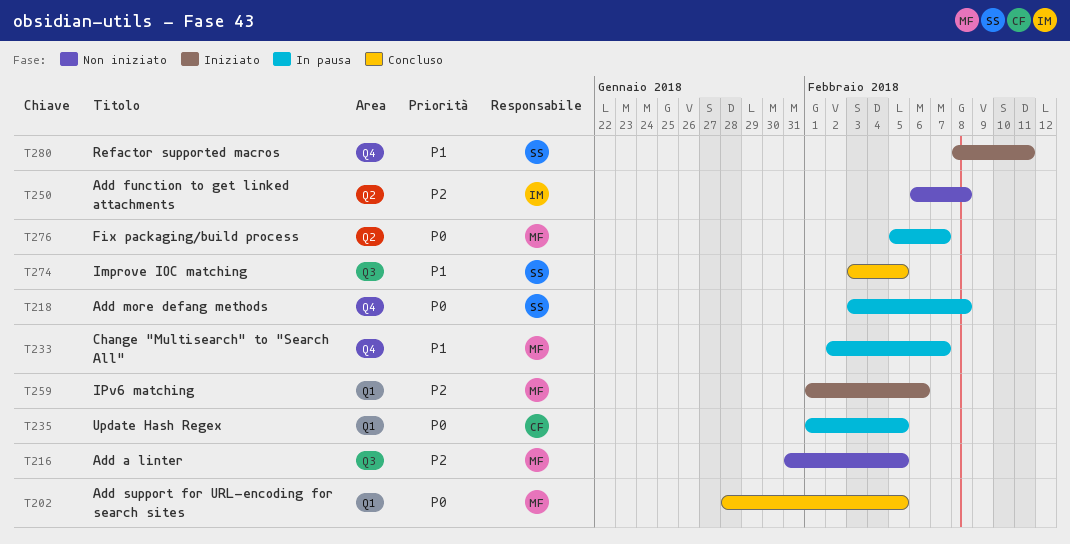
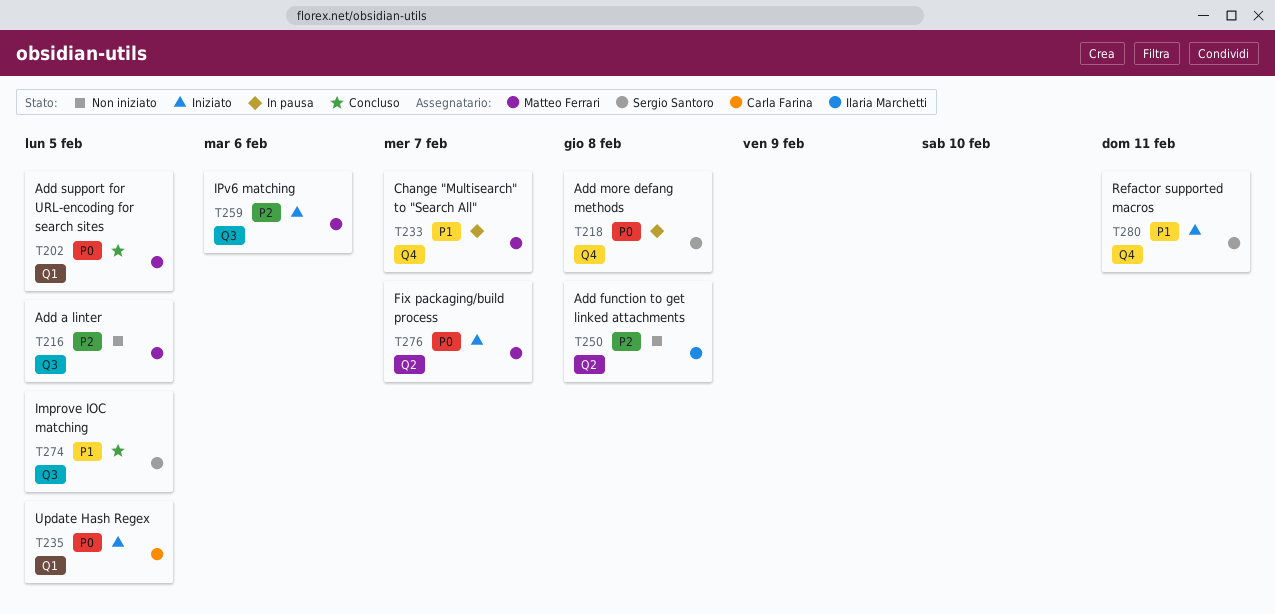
T235, status: In pausa -> Iniziato
T259, label: Q1 -> Q3
T276, status: In pausa -> Iniziato

